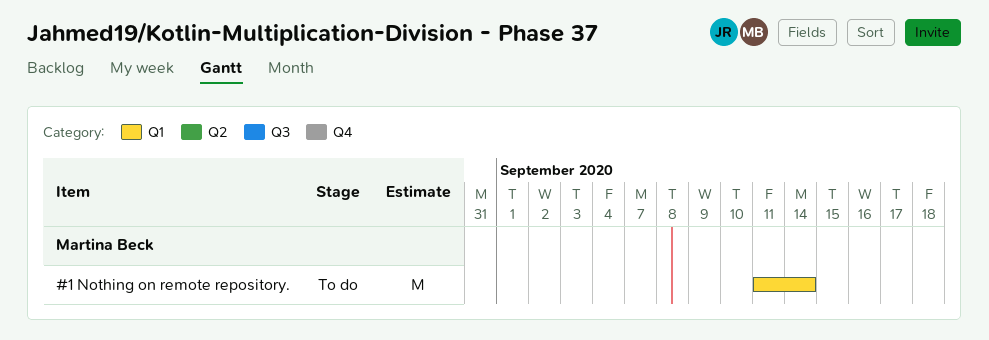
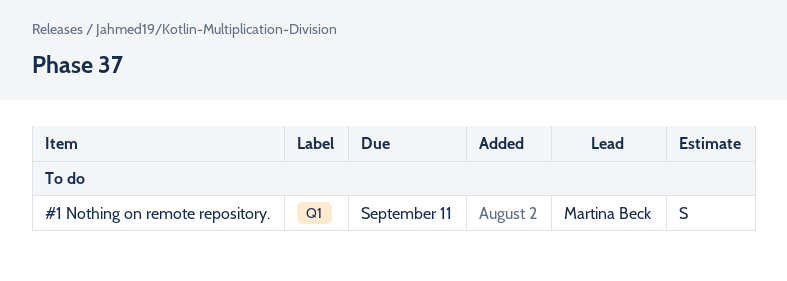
#1 Nothing on remote repository., estimate: M -> S
#1 Nothing on remote repository., due: Sep 14 -> Sep 11

